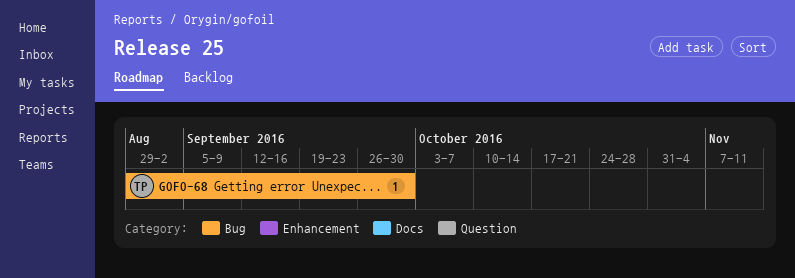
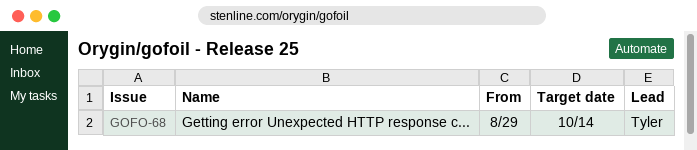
GOFO-68, due: Sep 30 -> Oct 14

